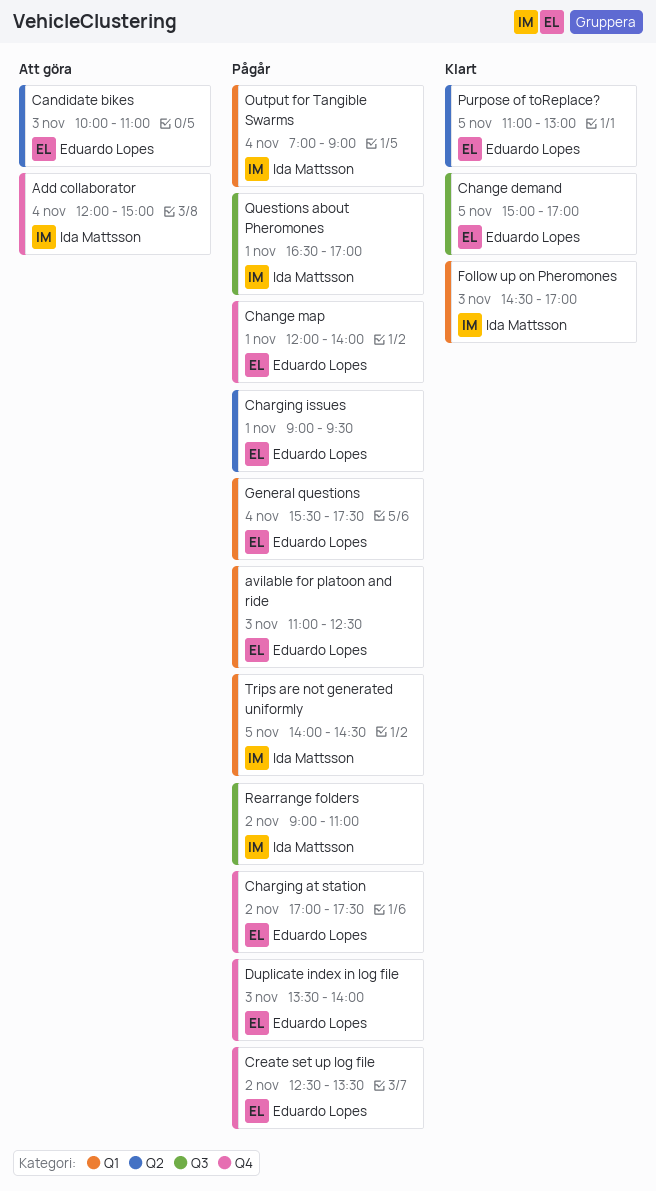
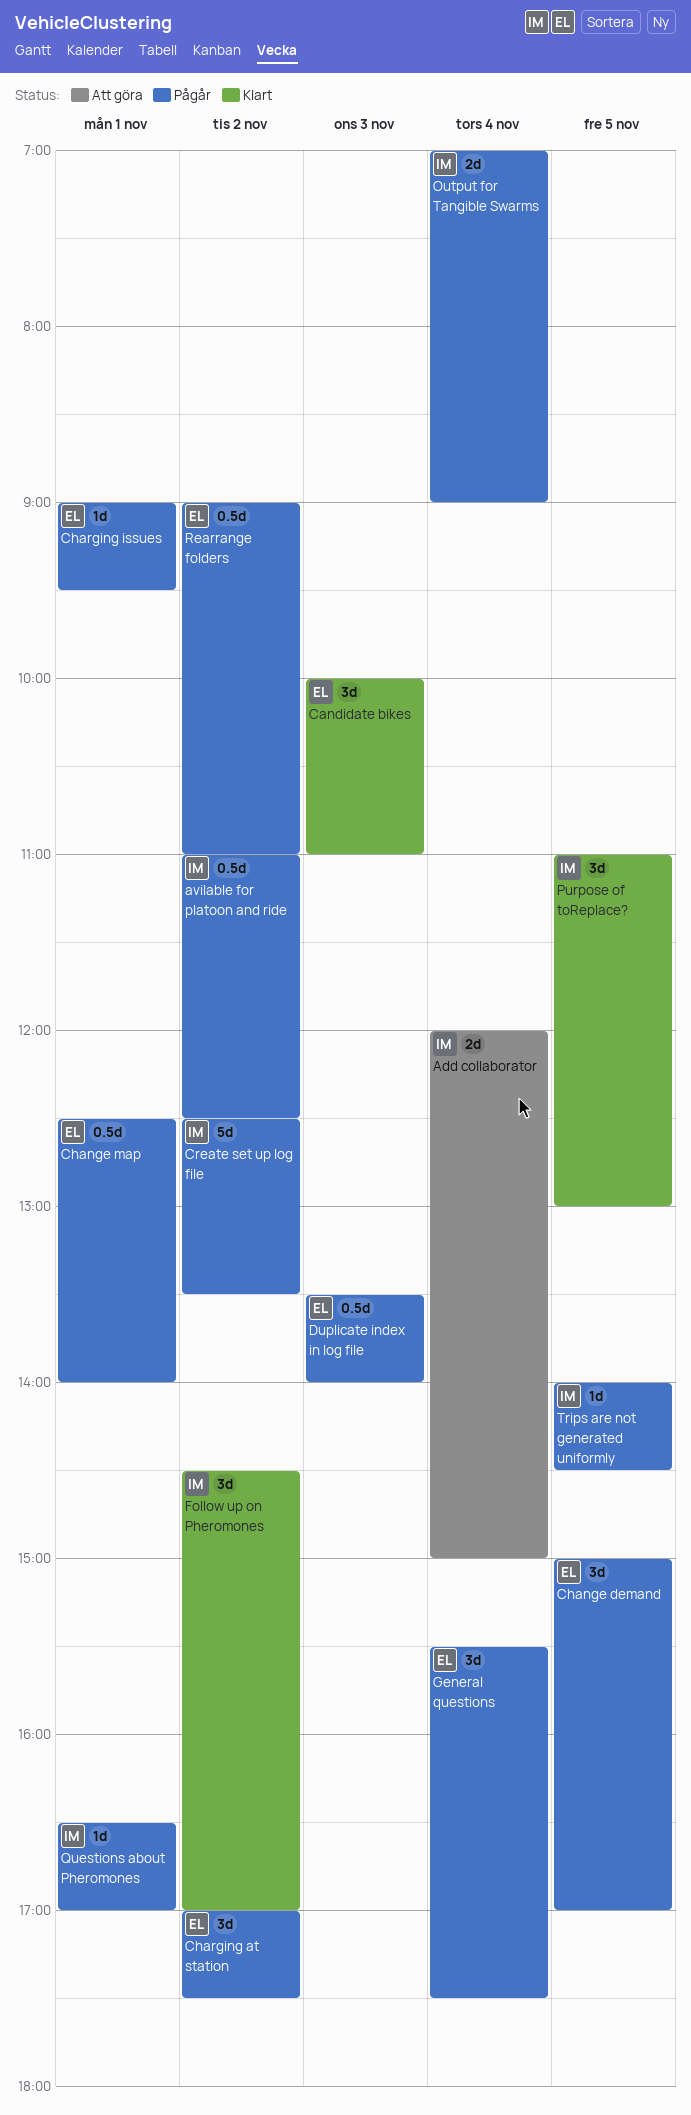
avilable for platoon and ride, owner: Eduardo Lopes -> Ida Mattsson
avilable for platoon and ride, day: Nov 3 -> Nov 2
Candidate bikes, status: Att göra -> Klart
Change demand, status: Klart -> Pågår
Change map, begins: 12:00 -> 12:30
Create set up log file, owner: Eduardo Lopes -> Ida Mattsson
Follow up on Pheromones, day: Nov 3 -> Nov 2
Purpose of toReplace?, owner: Eduardo Lopes -> Ida Mattsson
Rearrange folders, owner: Ida Mattsson -> Eduardo Lopes

